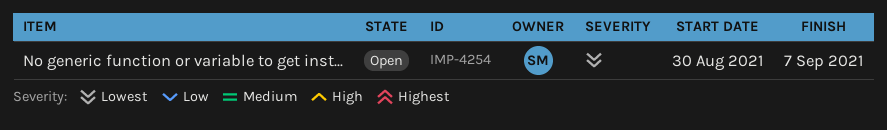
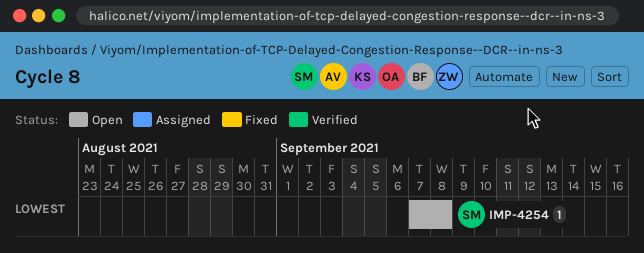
IMP-4254, start: Aug 30 -> Sep 7
IMP-4254, due: Sep 7 -> Sep 8

